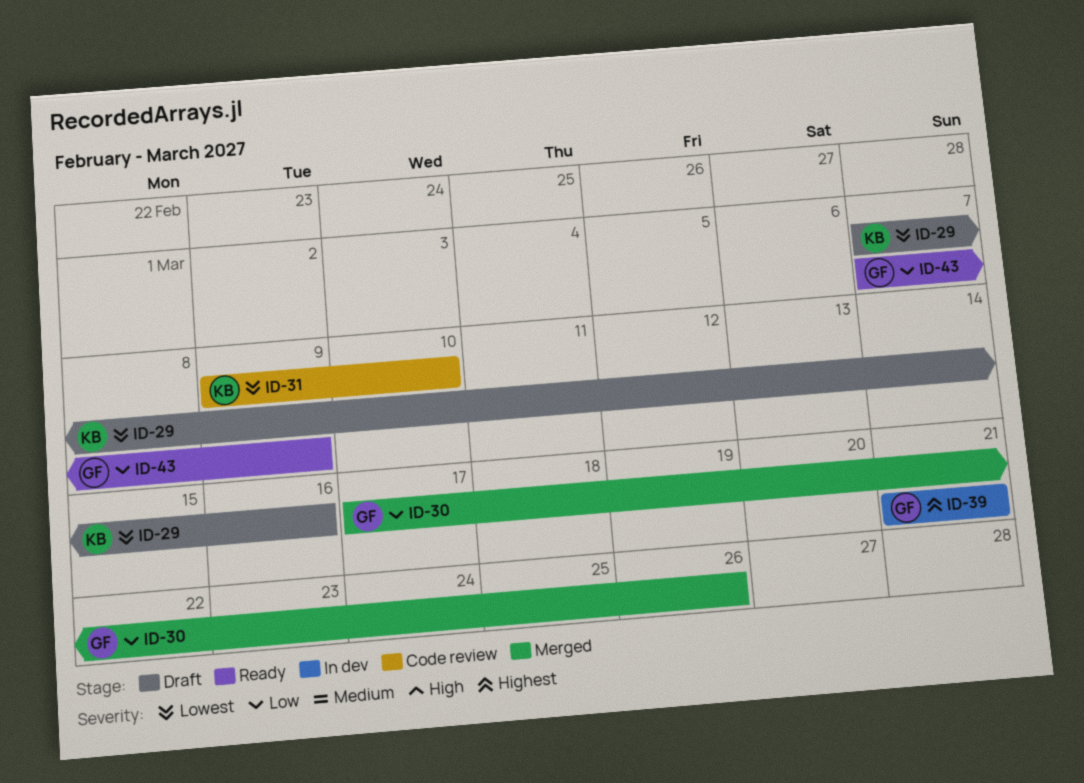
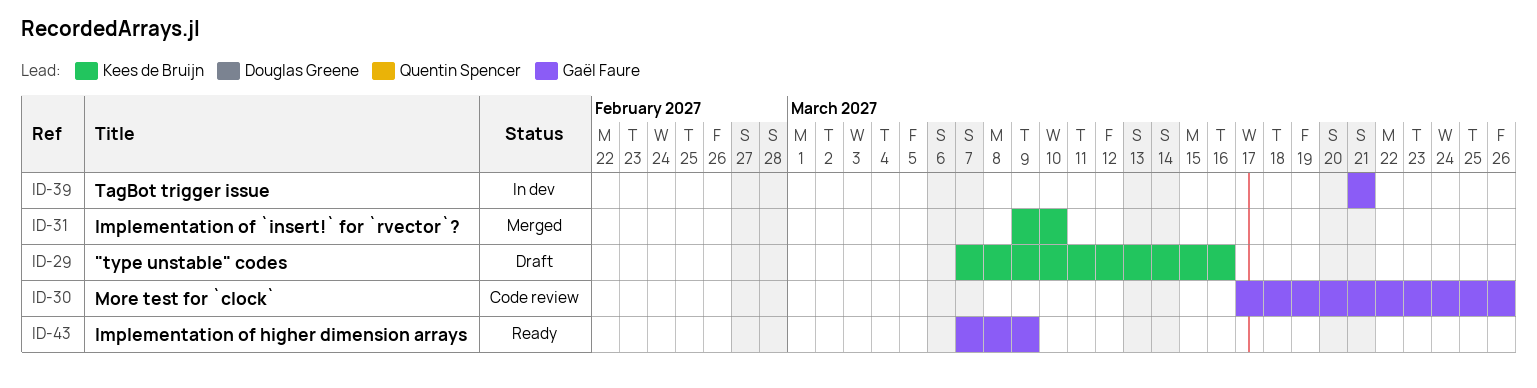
ID-30, status: Merged -> Code review
ID-31, status: Code review -> Merged

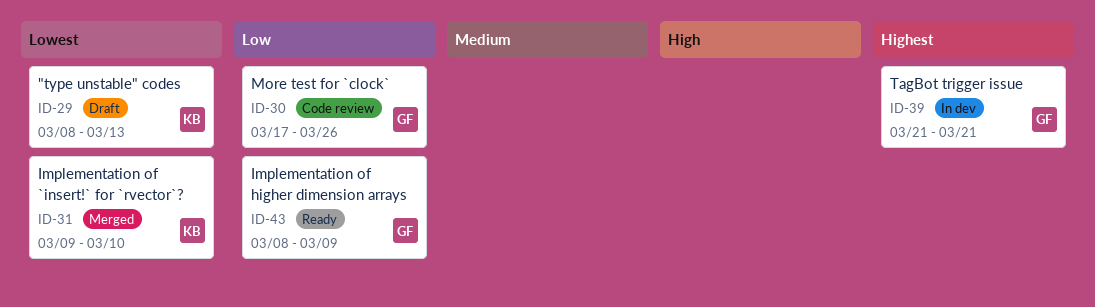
ID-29, start: Mar 7 -> Mar 8
ID-29, due: Mar 16 -> Mar 13
ID-43, start: Mar 7 -> Mar 8

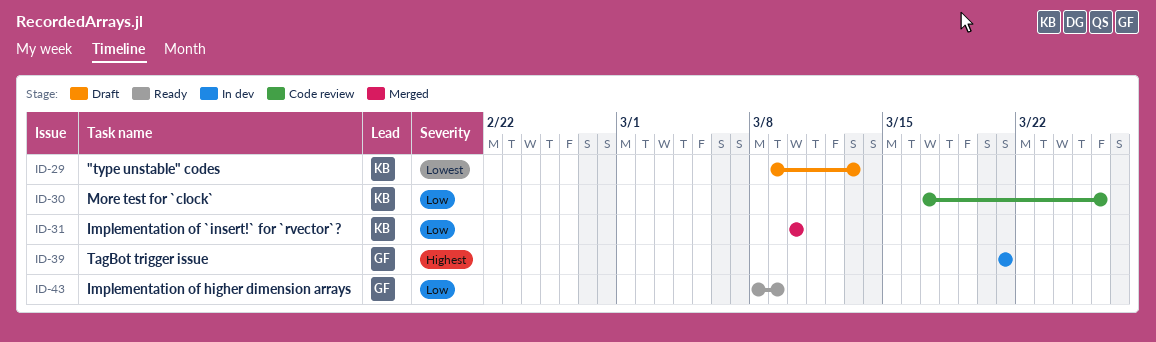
ID-29, start: Mar 8 -> Mar 9
ID-30, owner: GF -> KB
ID-31, priority: Lowest -> Low
ID-31, start: Mar 9 -> Mar 10

